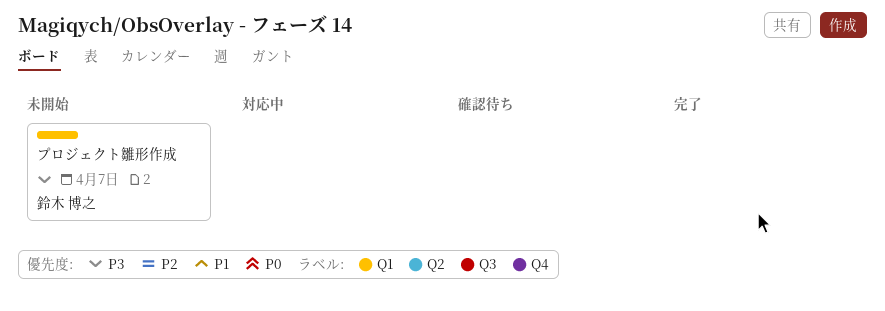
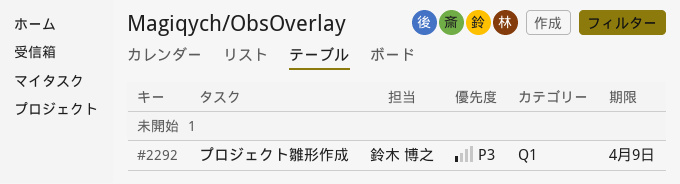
プロジェクト雛形作成, due: Apr 7 -> Apr 9

